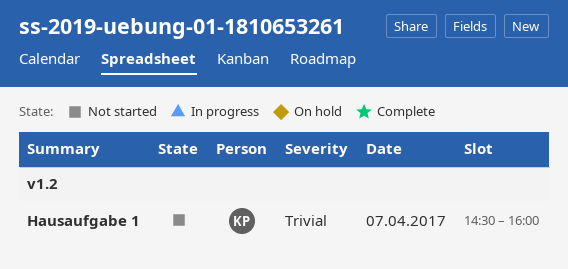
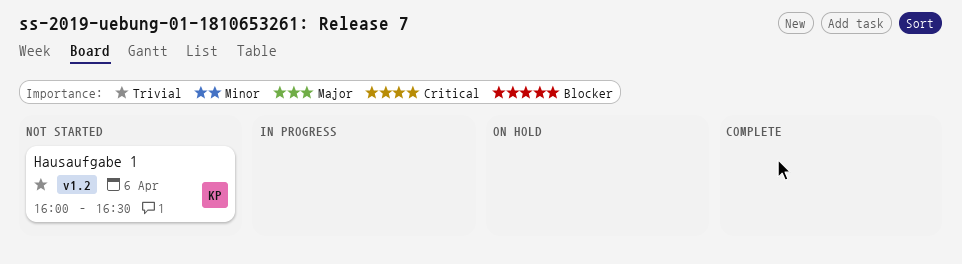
Hausaufgabe 1, day: Apr 7 -> Apr 6
Hausaufgabe 1, begins: 14:30 -> 16:00
Hausaufgabe 1, ends: 16:00 -> 16:30

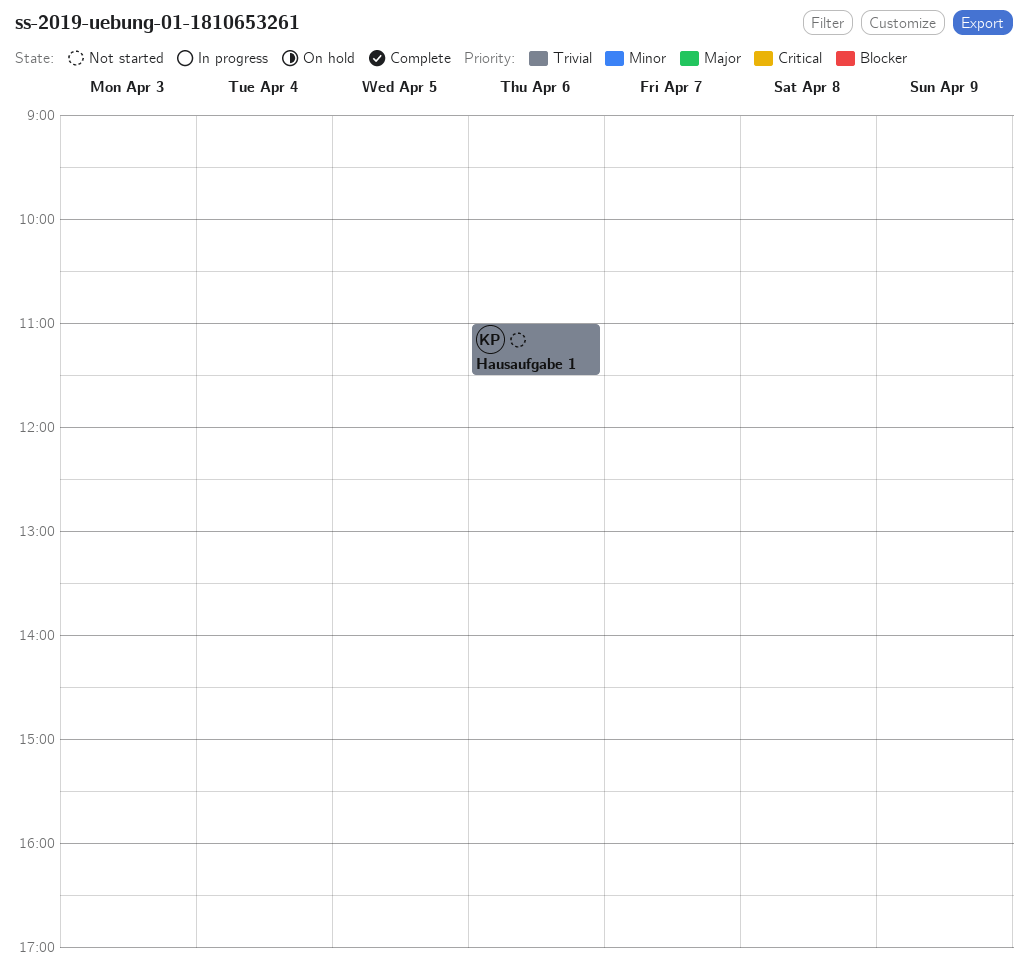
Hausaufgabe 1, begins: 16:00 -> 11:00
Hausaufgabe 1, ends: 16:30 -> 11:30

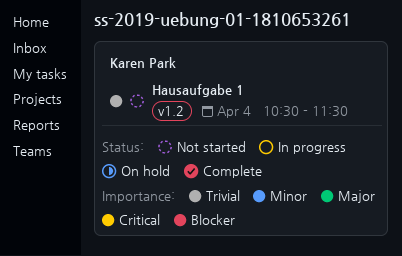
Hausaufgabe 1, day: Apr 6 -> Apr 4
Hausaufgabe 1, begins: 11:00 -> 10:30

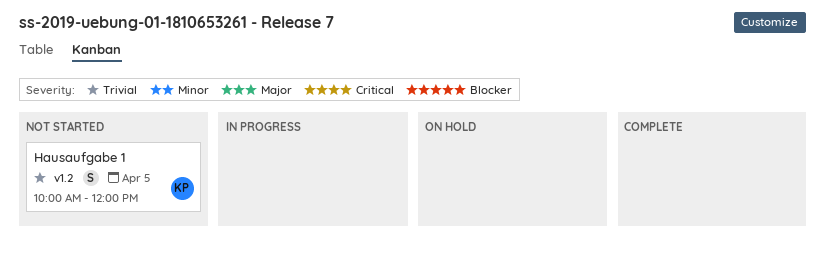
Hausaufgabe 1, day: Apr 4 -> Apr 5
Hausaufgabe 1, begins: 10:30 -> 10:00
Hausaufgabe 1, ends: 11:30 -> 12:00

